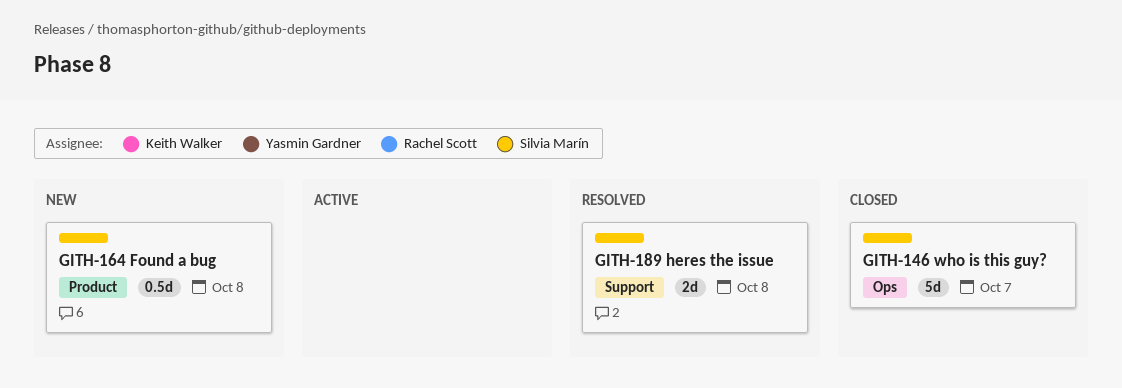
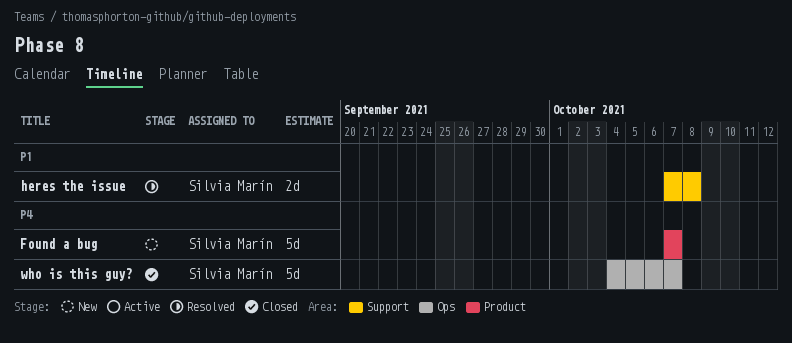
Found a bug, estimate: 0.5d -> 5d
Found a bug, due: Oct 8 -> Oct 7

